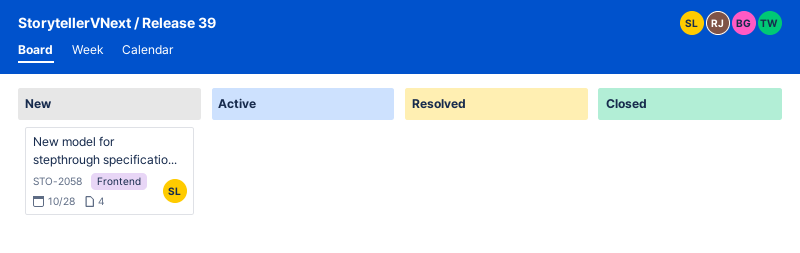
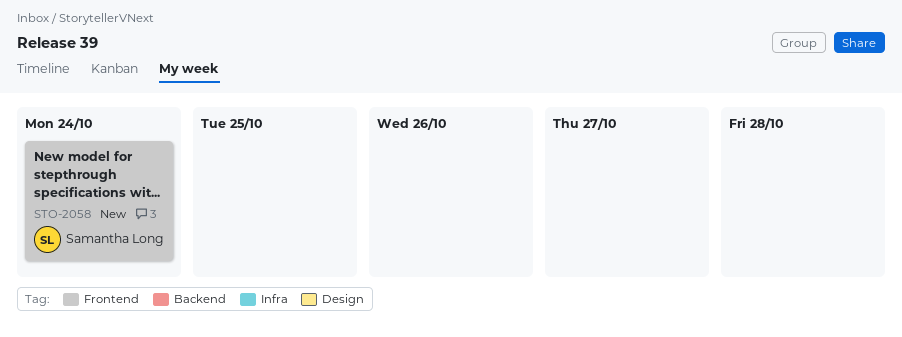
STO-2058, due: Oct 28 -> Oct 24

